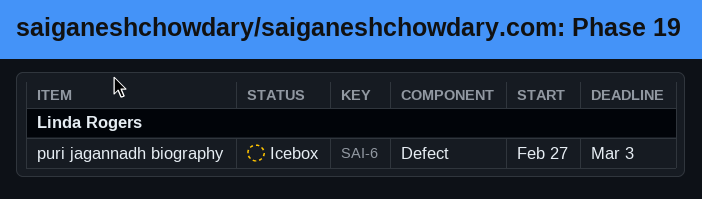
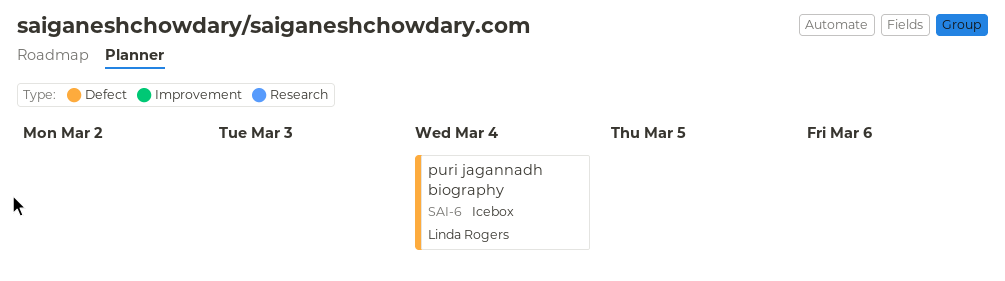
SAI-6, due: Mar 3 -> Mar 4

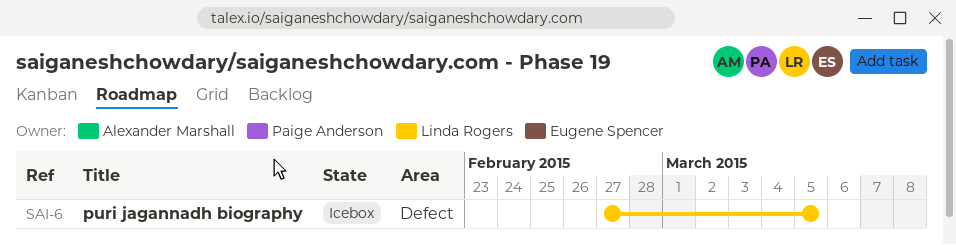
SAI-6, due: Mar 4 -> Mar 5

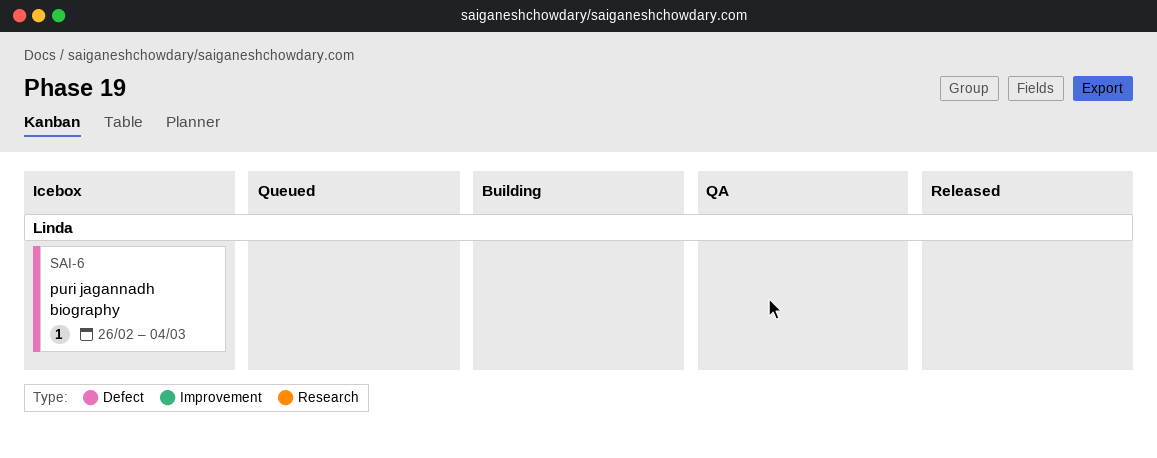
SAI-6, start: Feb 27 -> Feb 26
SAI-6, due: Mar 5 -> Mar 4

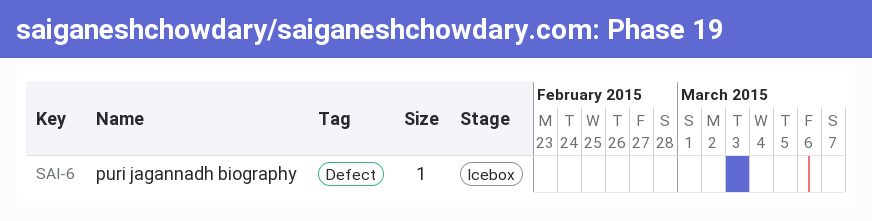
SAI-6, start: Feb 26 -> Mar 3
SAI-6, due: Mar 4 -> Mar 3

